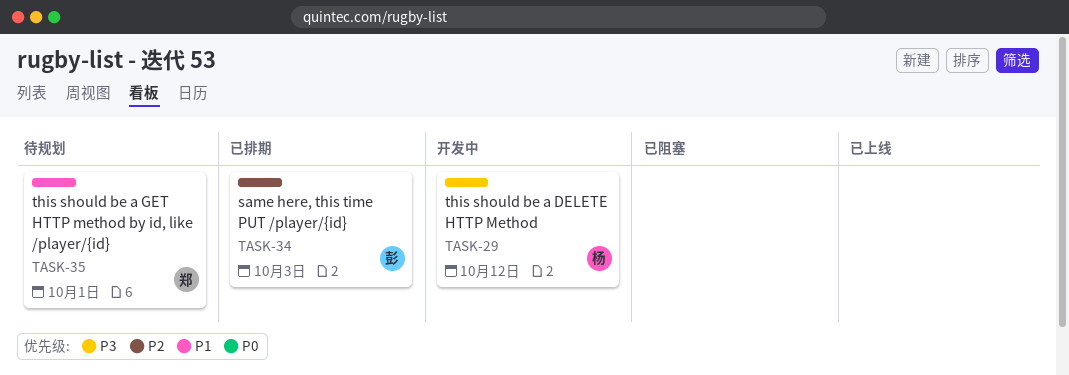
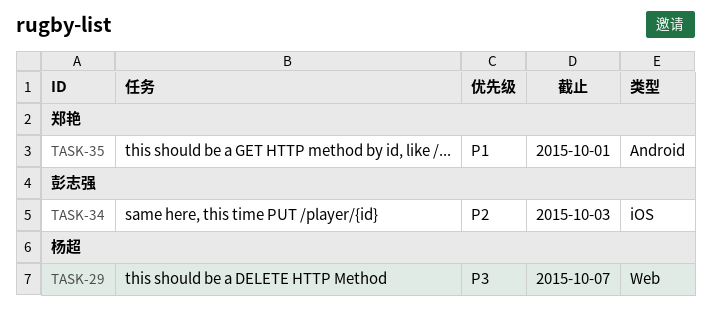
TASK-29, due: Oct 12 -> Oct 7

